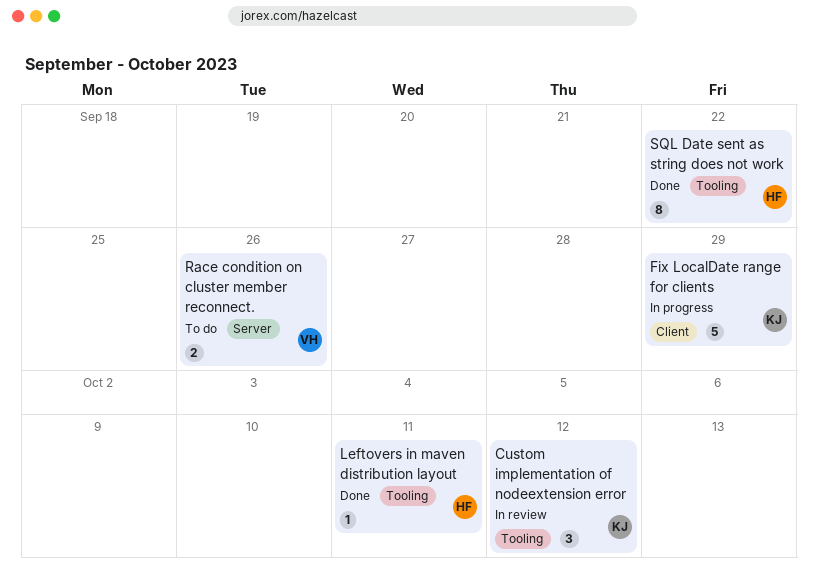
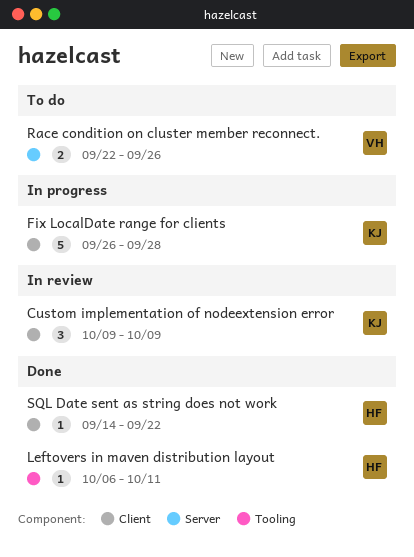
Custom implementation of nodeextension error, label: Tooling -> Client
Custom implementation of nodeextension error, due: Oct 12 -> Oct 9
Fix LocalDate range for clients, due: Sep 29 -> Sep 28
SQL Date sent as string does not work, label: Tooling -> Client
SQL Date sent as string does not work, estimate: 8 -> 1

